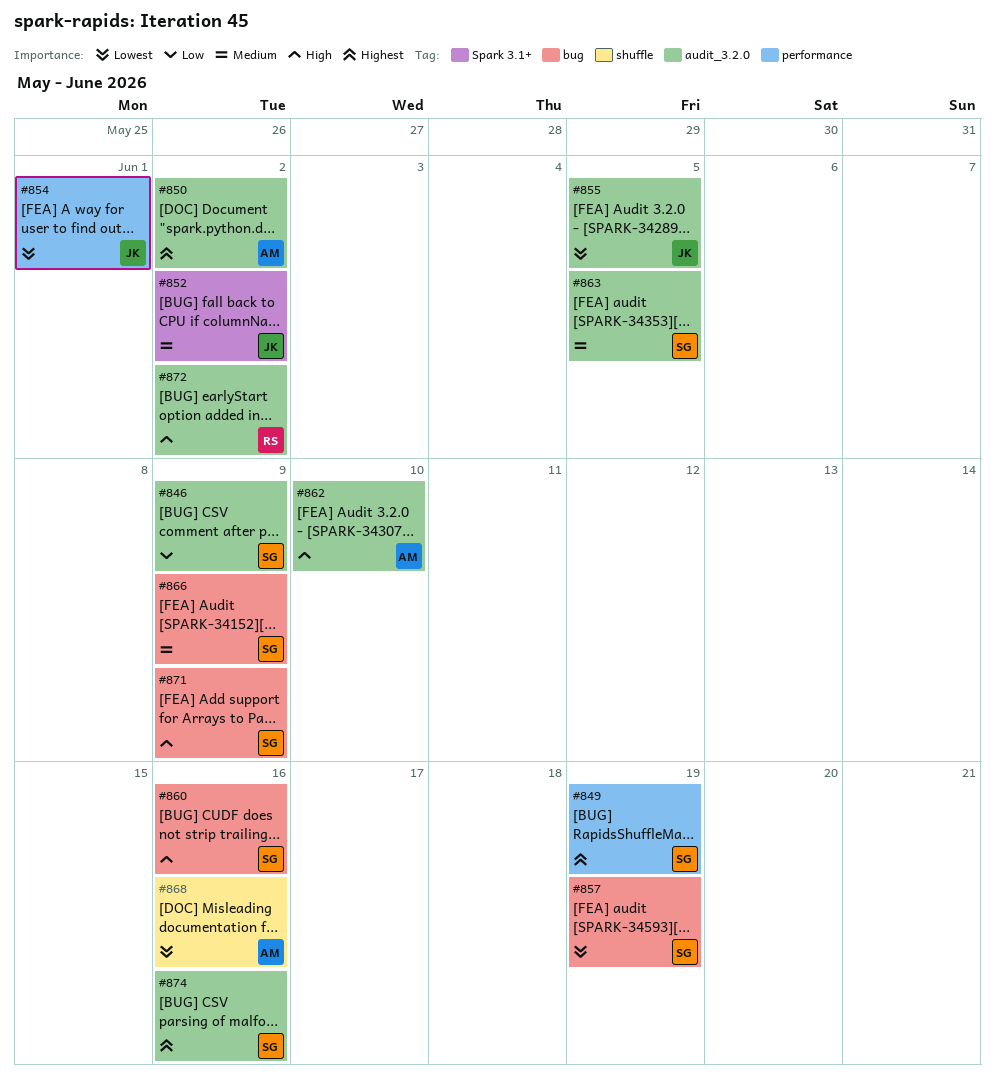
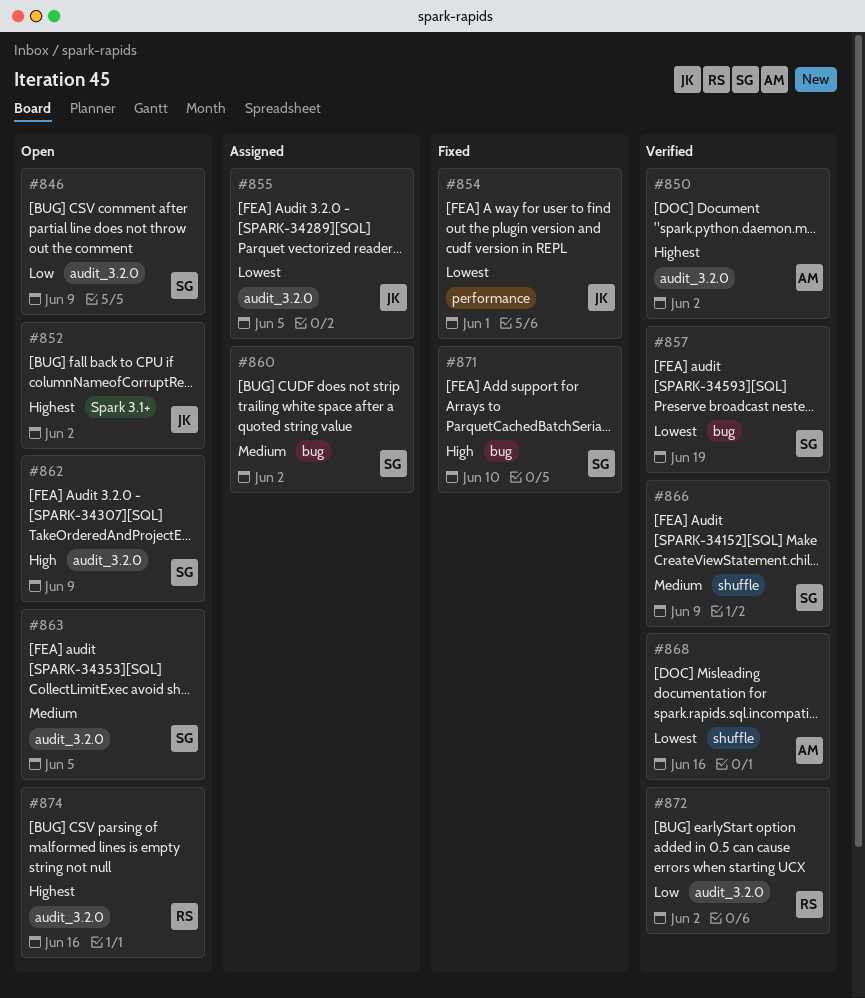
#849: present -> none
#852, priority: Medium -> Highest
#860, priority: High -> Medium
#860, due: Jun 16 -> Jun 2
#862, owner: AM -> SG
#862, due: Jun 10 -> Jun 9
#866, label: bug -> shuffle
#871, due: Jun 9 -> Jun 10
#872, priority: High -> Low
#874, owner: SG -> RS

